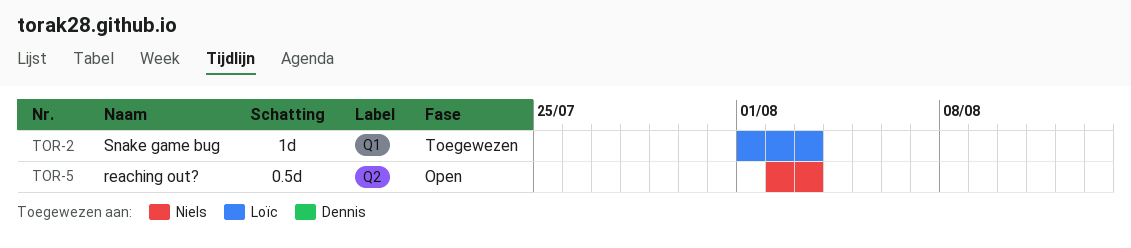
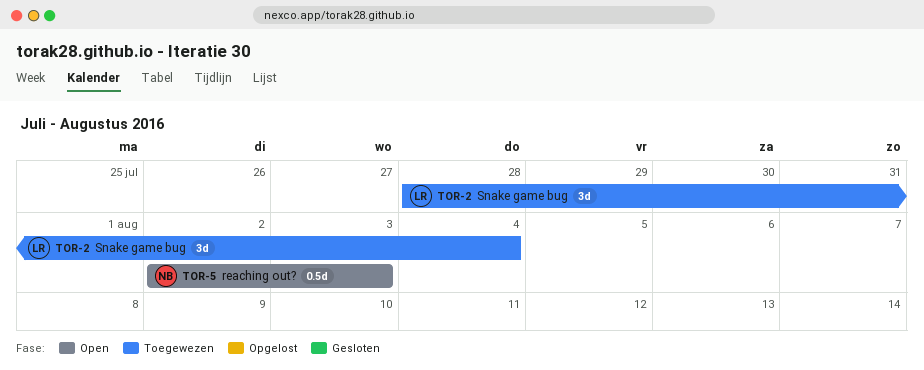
TOR-2, estimate: 1d -> 3d
TOR-2, start: Aug 1 -> Jul 28
TOR-2, due: Aug 3 -> Aug 4

